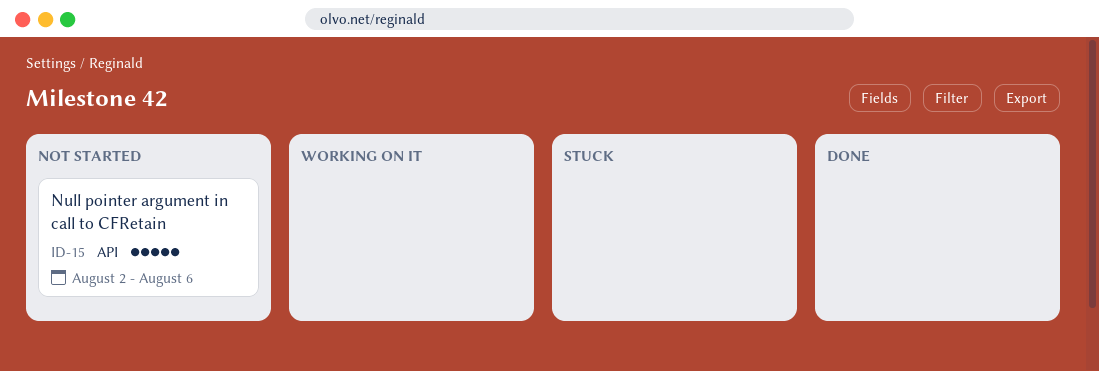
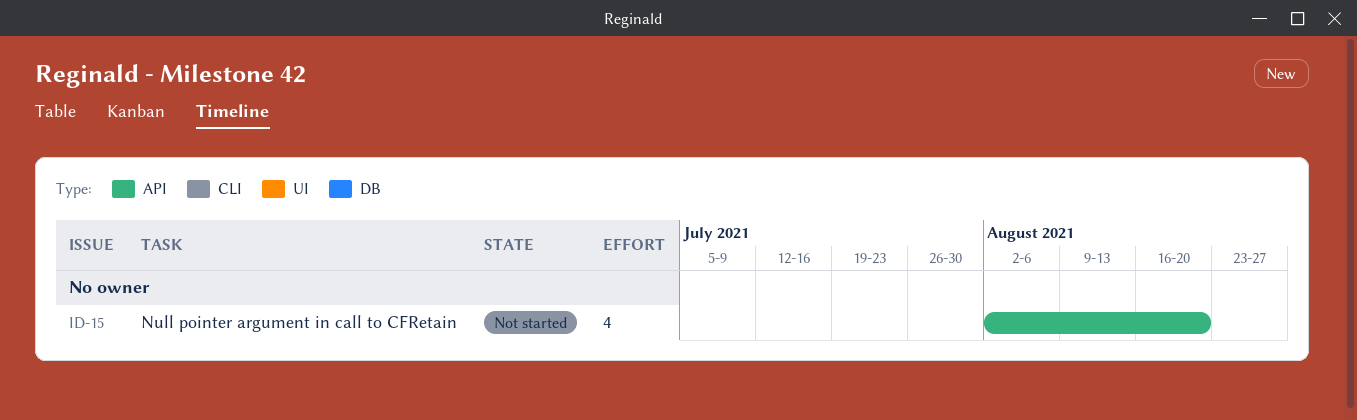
ID-15, estimate: 5 -> 4
ID-15, due: Aug 6 -> Aug 20

